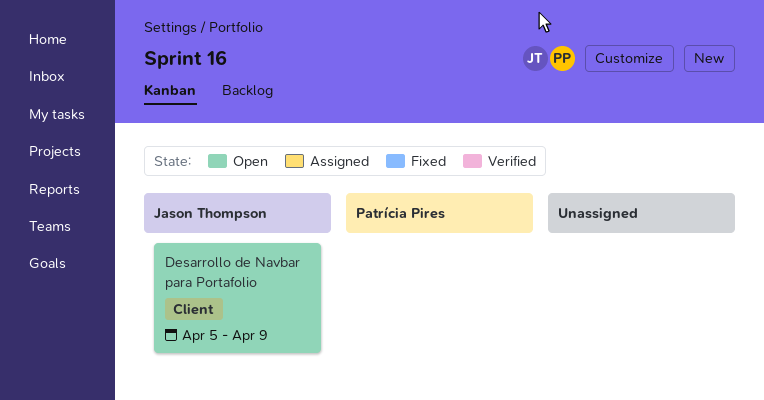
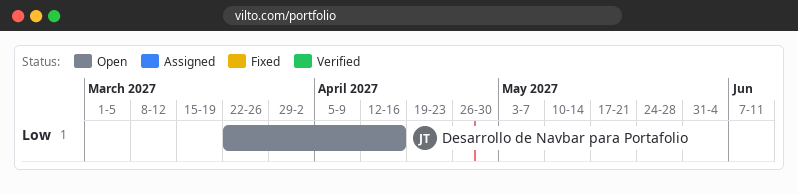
Desarrollo de Navbar para Portafolio, start: Apr 5 -> Mar 22
Desarrollo de Navbar para Portafolio, due: Apr 9 -> Apr 16

